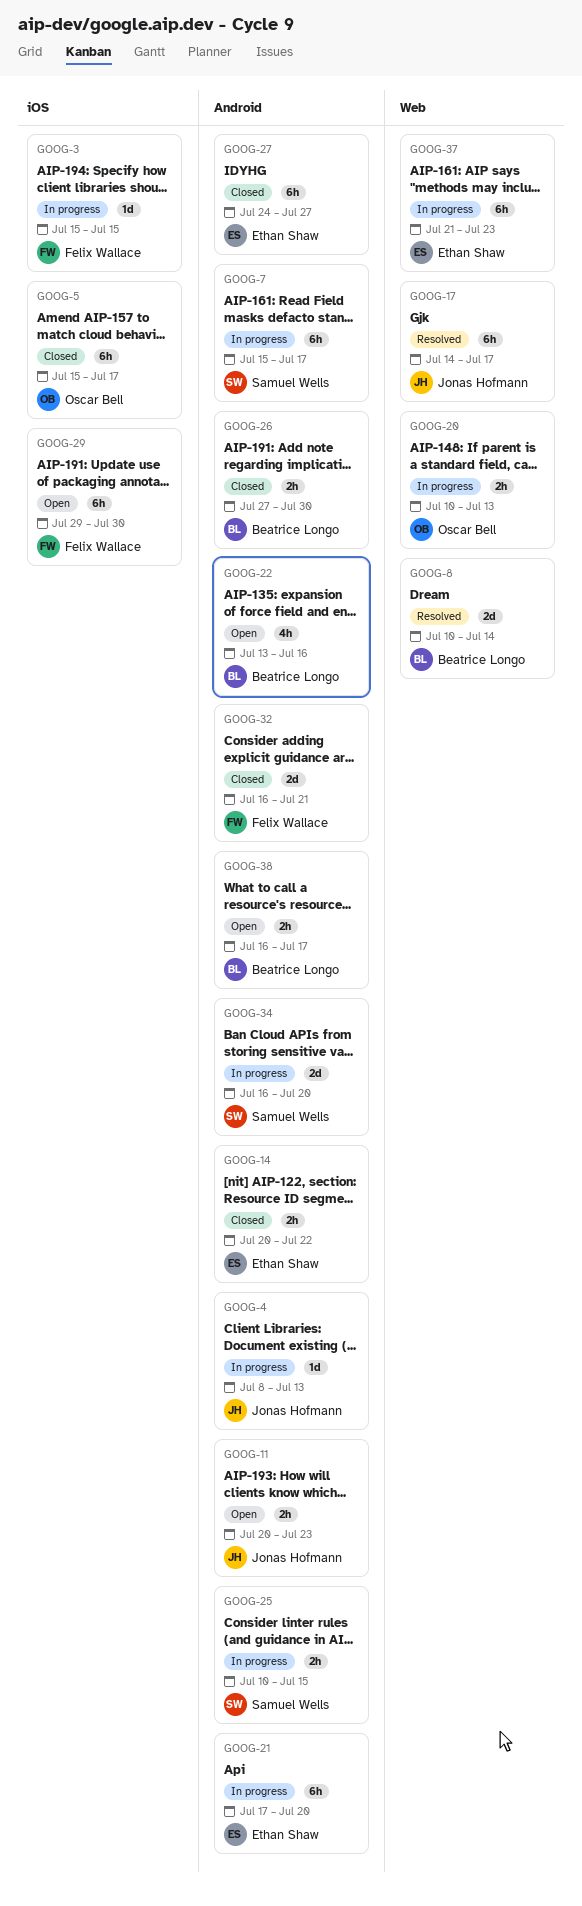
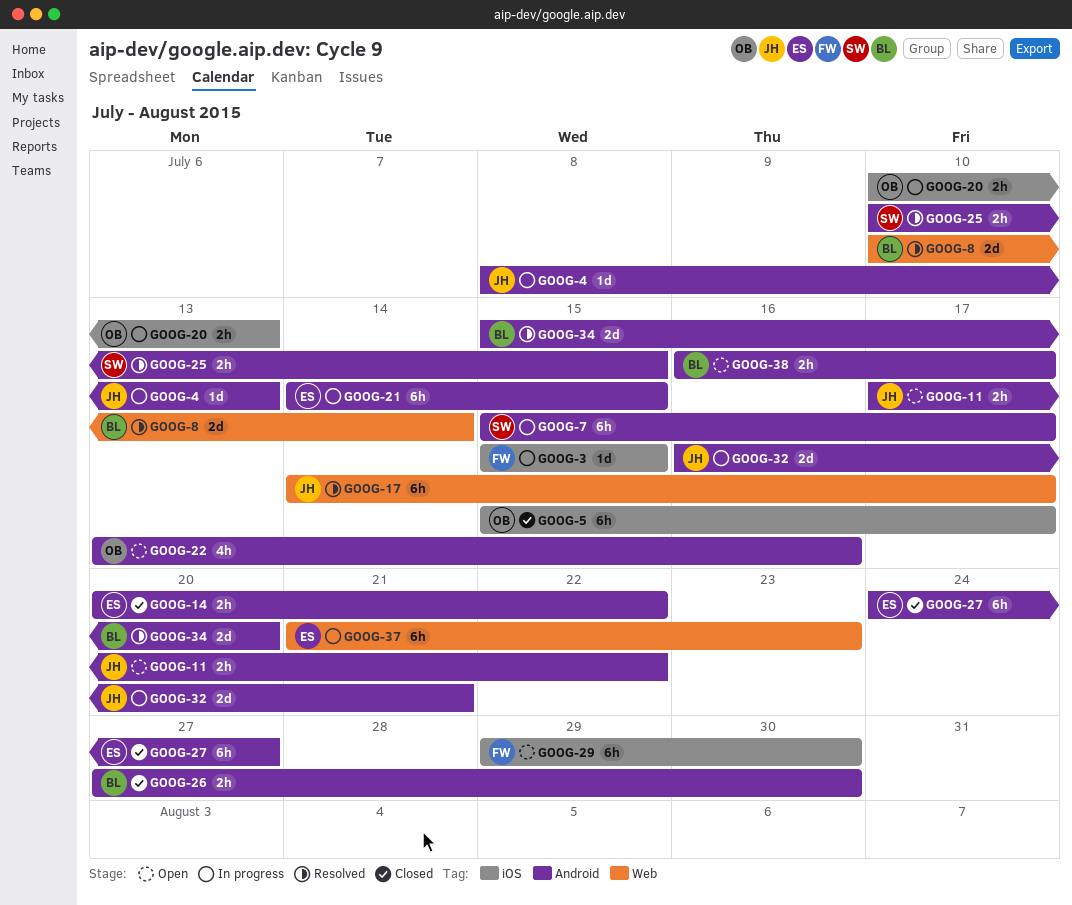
GOOG-11, start: Jul 20 -> Jul 17
GOOG-11, due: Jul 23 -> Jul 22
GOOG-20, label: Web -> iOS
GOOG-21, start: Jul 17 -> Jul 14
GOOG-21, due: Jul 20 -> Jul 15
GOOG-22, owner: Beatrice Longo -> Oscar Bell
GOOG-25, status: In progress -> Resolved
GOOG-32, status: Closed -> In progress
GOOG-32, owner: Felix Wallace -> Jonas Hofmann
GOOG-34, status: In progress -> Resolved
GOOG-34, owner: Samuel Wells -> Beatrice Longo
GOOG-34, start: Jul 16 -> Jul 15

